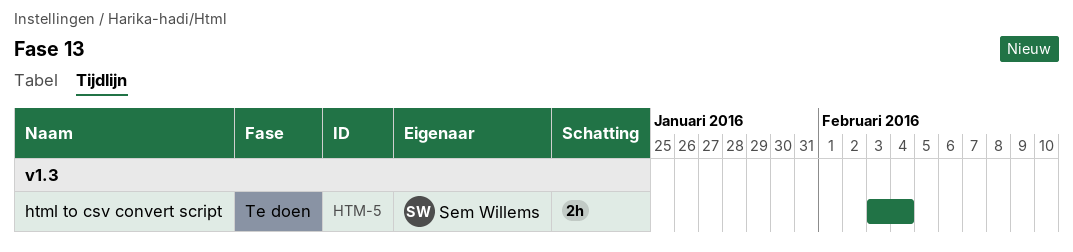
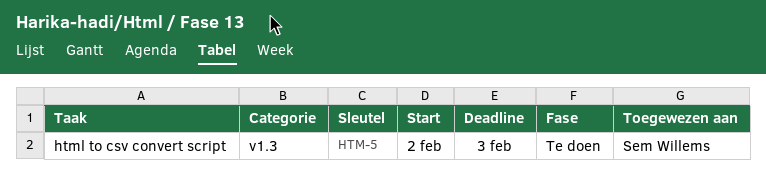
HTM-5, start: Feb 3 -> Feb 2
HTM-5, due: Feb 4 -> Feb 3

